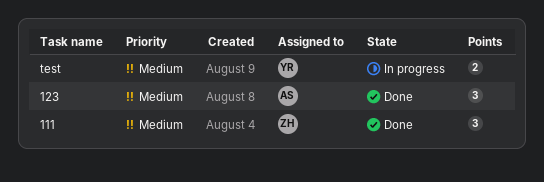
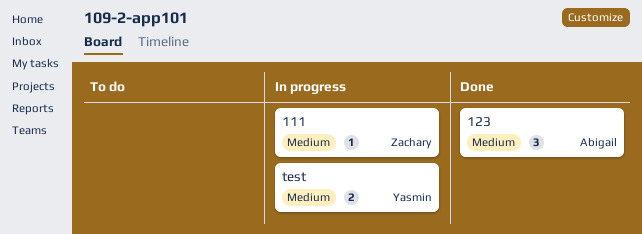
111, status: Done -> In progress
111, estimate: 3 -> 1

